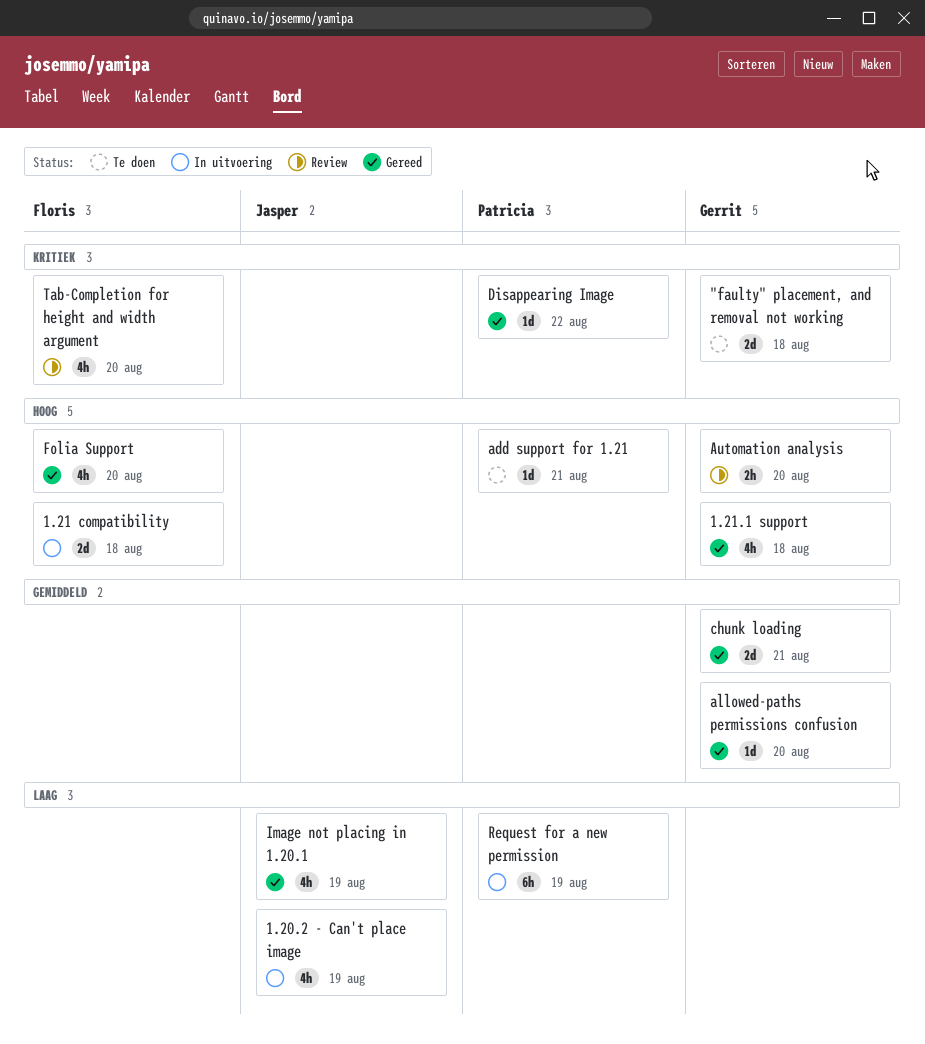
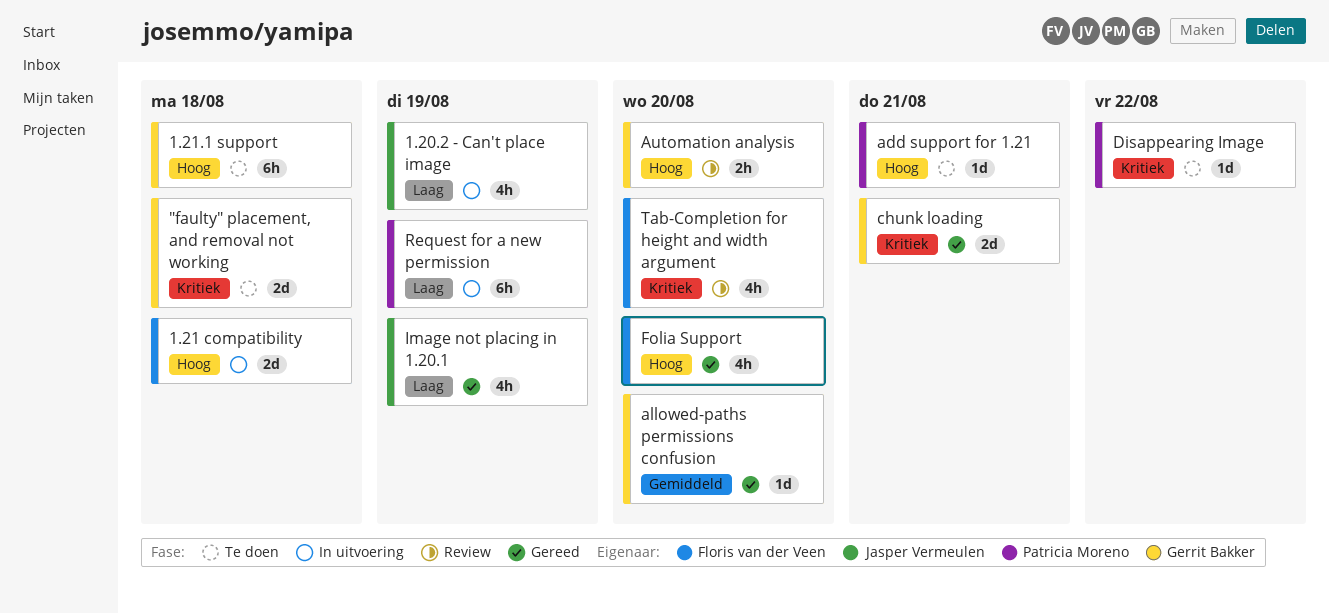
1.21.1 support, status: Gereed -> Te doen
1.21.1 support, estimate: 4h -> 6h
chunk loading, priority: Gemiddeld -> Kritiek
Disappearing Image, status: Gereed -> Te doen

